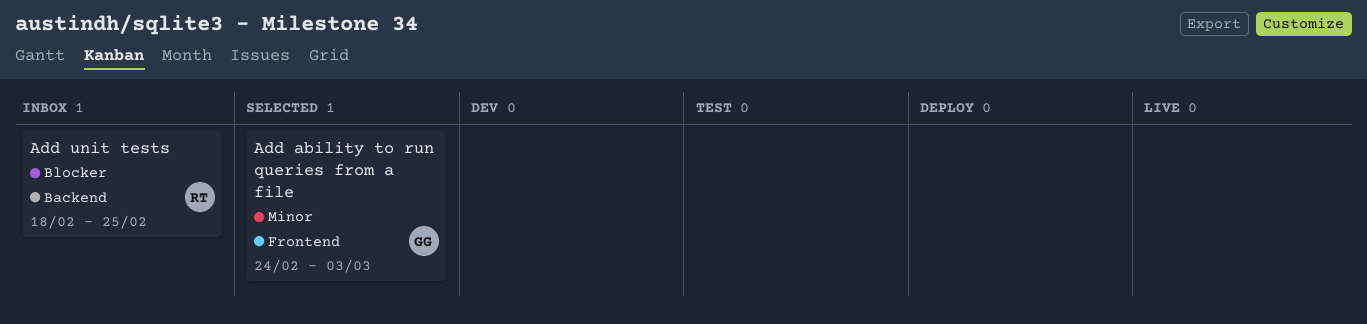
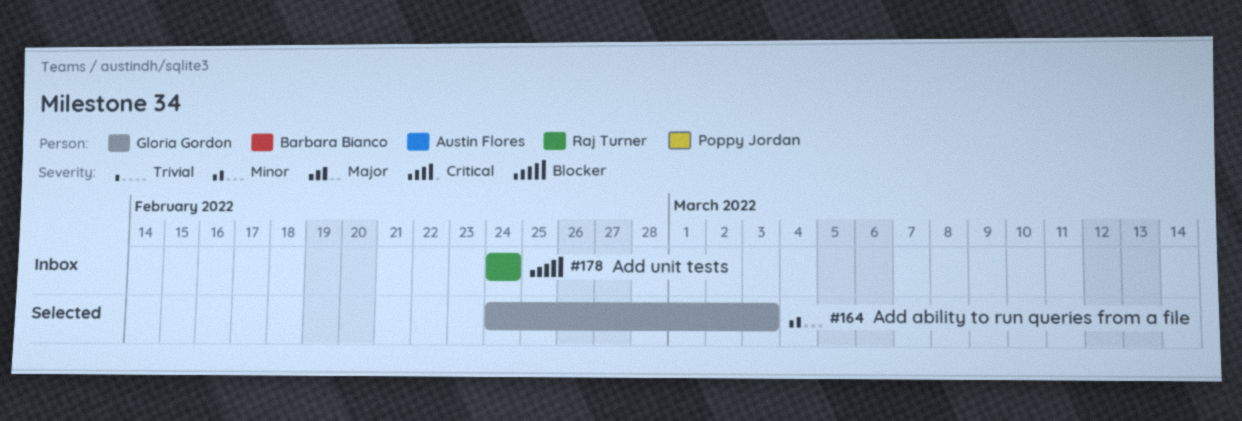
Add unit tests, start: Feb 18 -> Feb 24
Add unit tests, due: Feb 25 -> Feb 24

